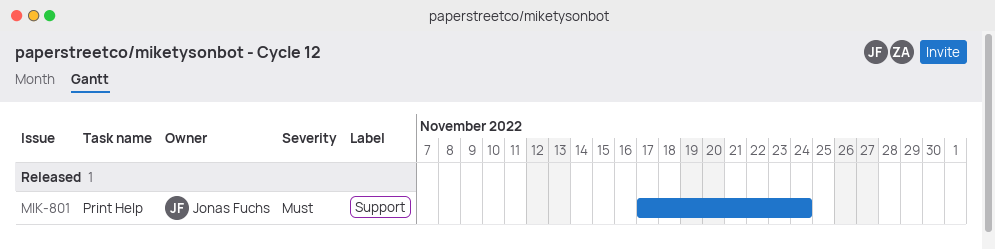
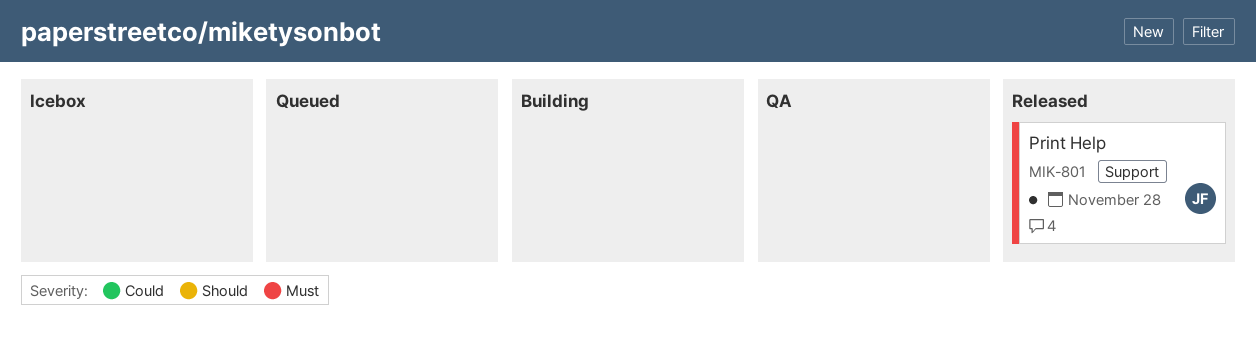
MIK-801, due: Nov 24 -> Nov 28

